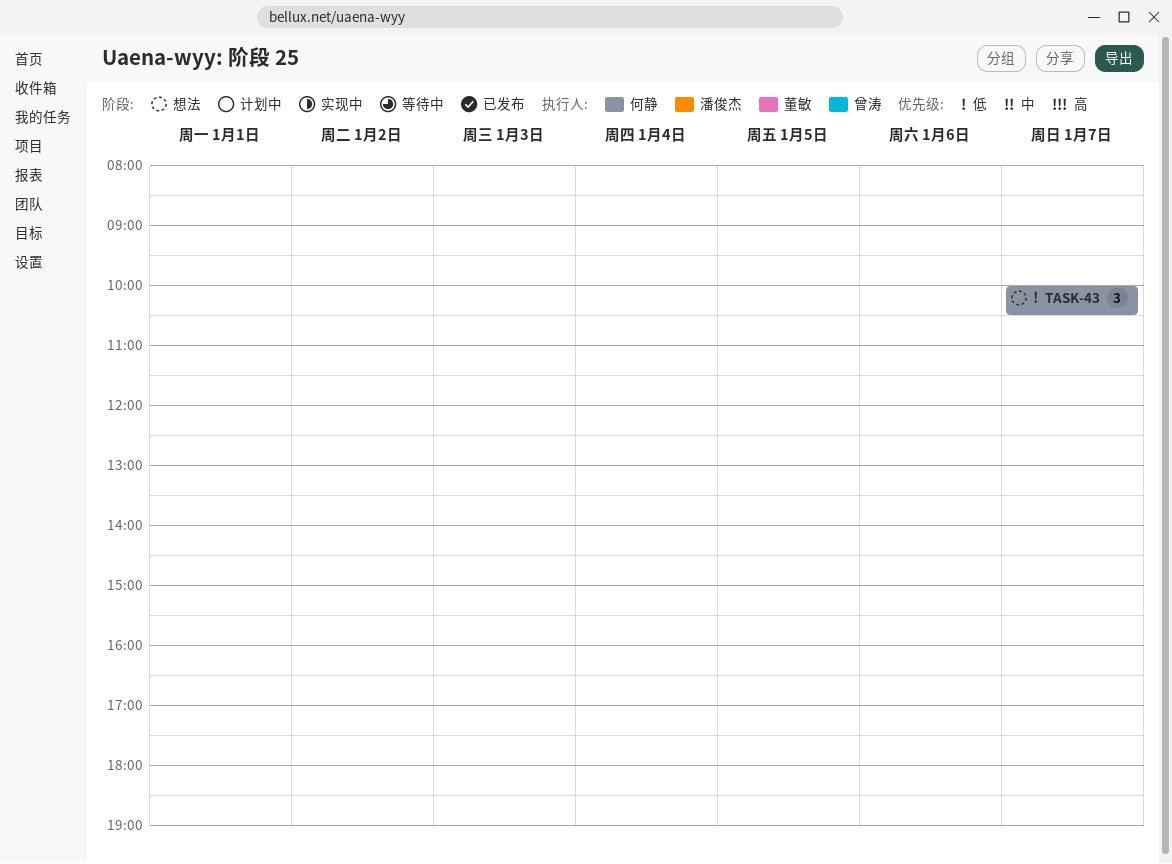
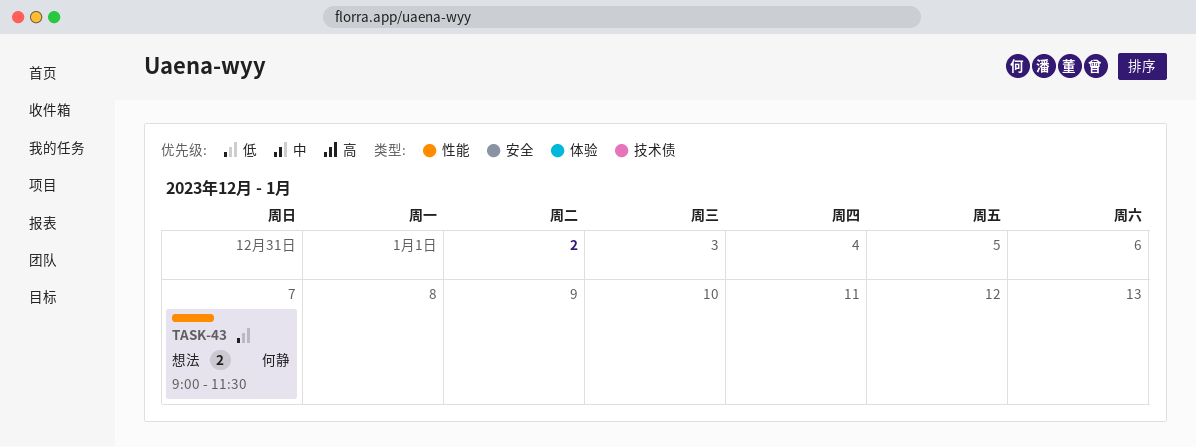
TASK-43, estimate: 3 -> 2
TASK-43, begins: 10:00 -> 09:00
TASK-43, ends: 10:30 -> 11:30

